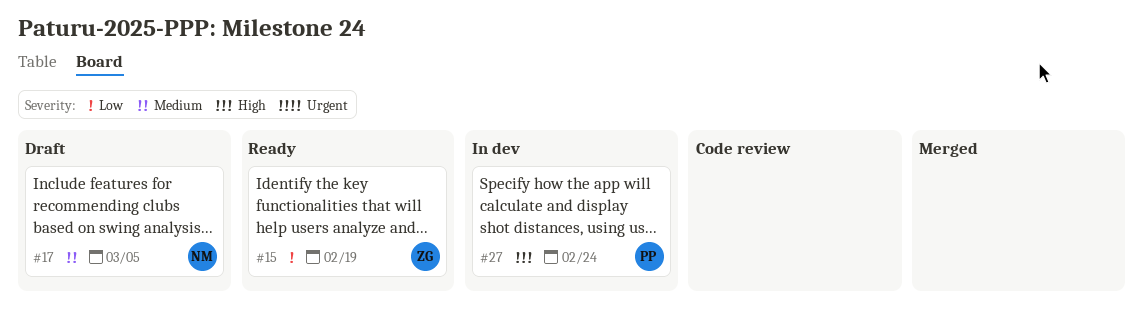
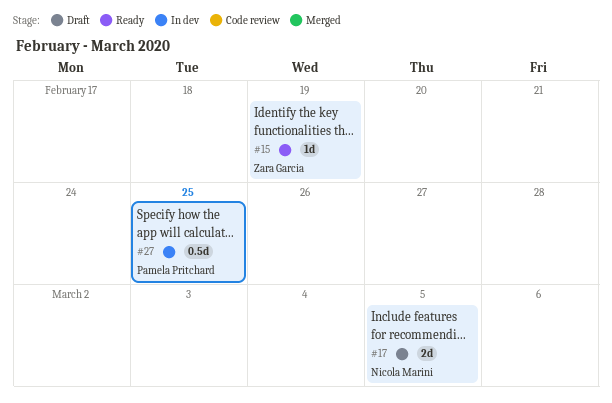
#27, due: Feb 24 -> Feb 25

